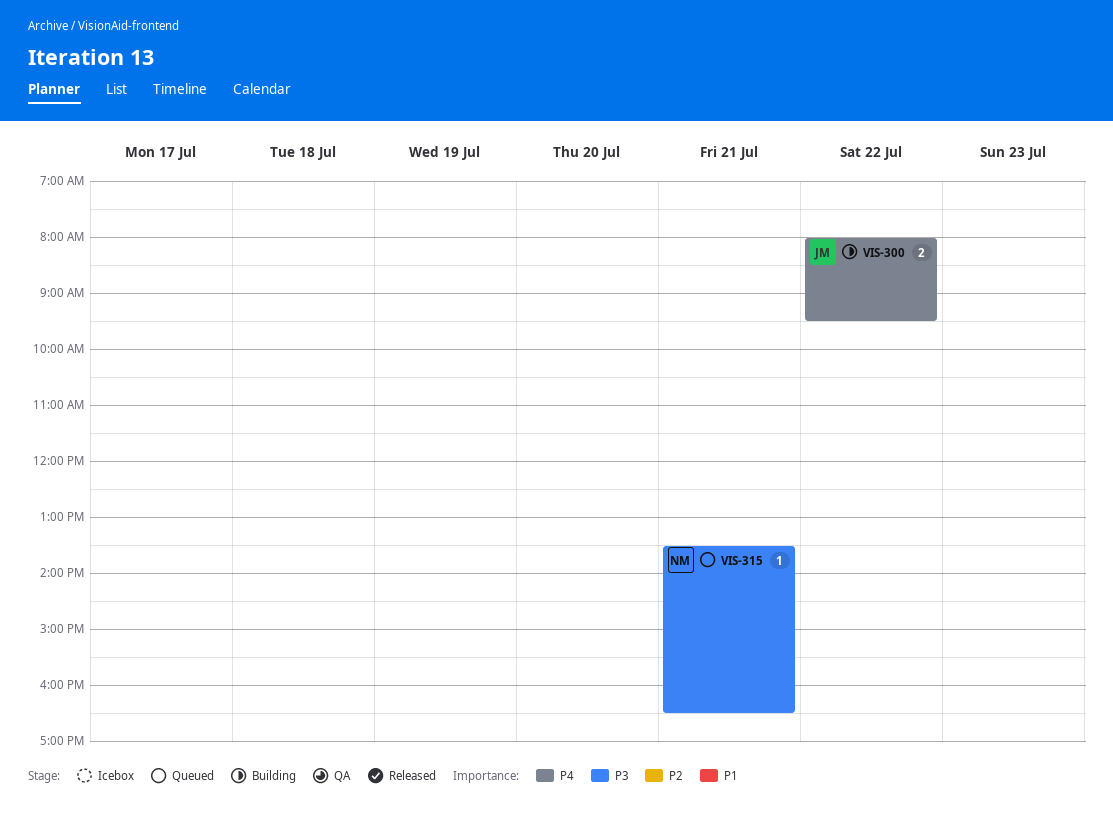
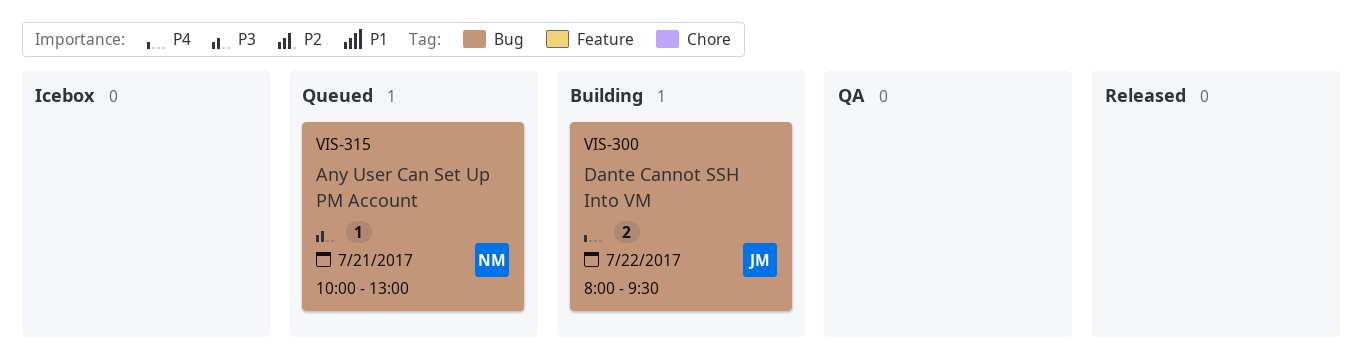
VIS-315, begins: 13:30 -> 10:00
VIS-315, ends: 16:30 -> 13:00

